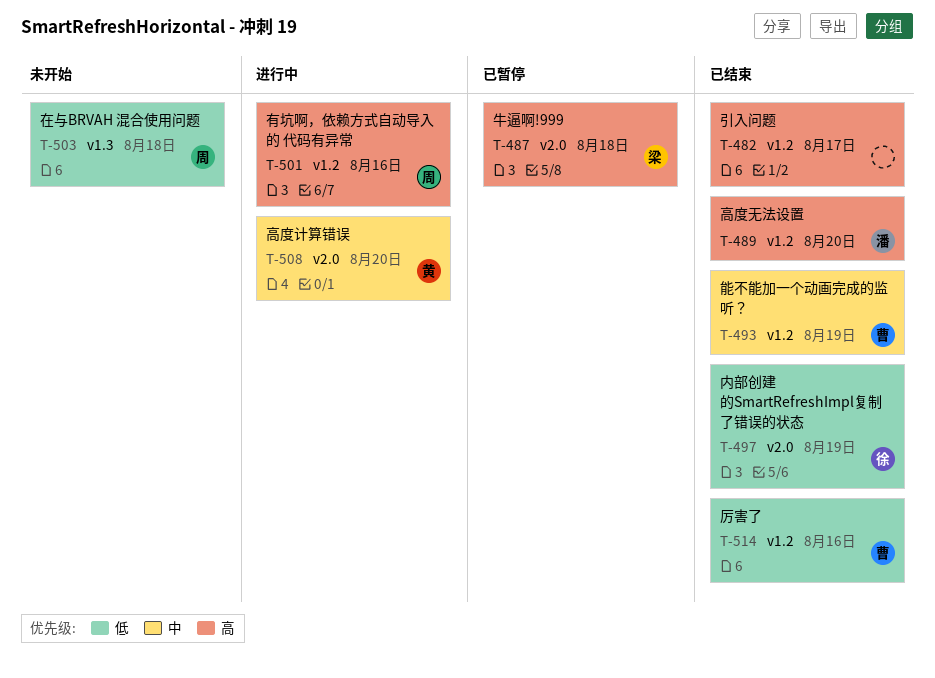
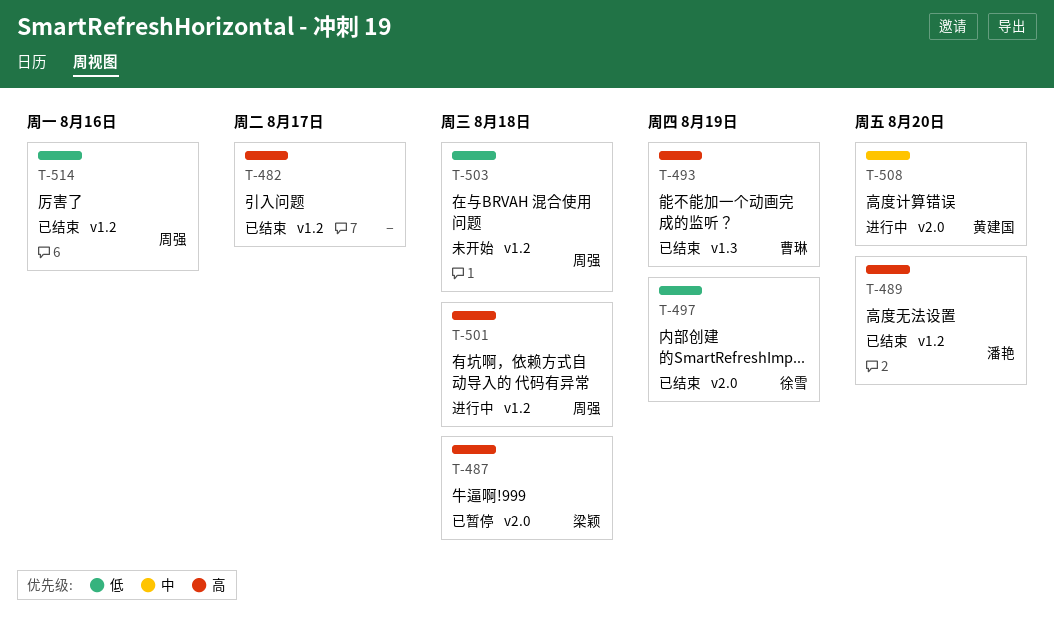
T-493, priority: 中 -> 高
T-493, label: v1.2 -> v1.3
T-501, due: Aug 16 -> Aug 18
T-503, label: v1.3 -> v1.2
T-514, owner: 曹琳 -> 周强

